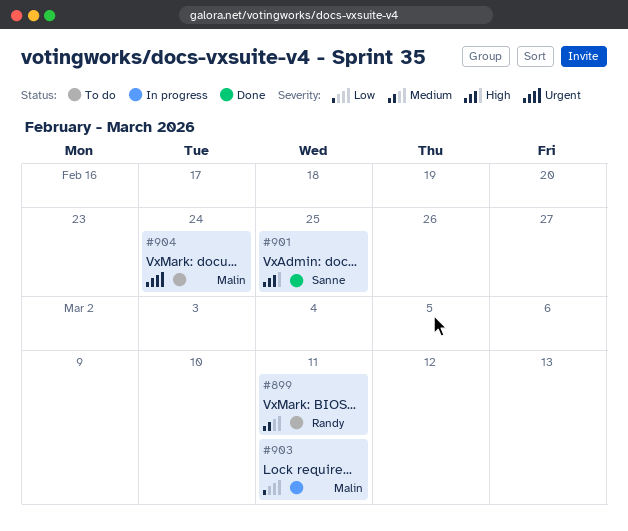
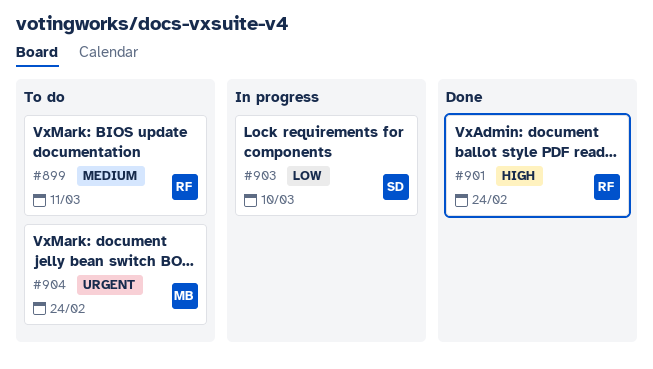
#901, owner: Sanne -> Randy
#901, due: Feb 25 -> Feb 24
#903, owner: Malin -> Sanne
#903, due: Mar 11 -> Mar 10

